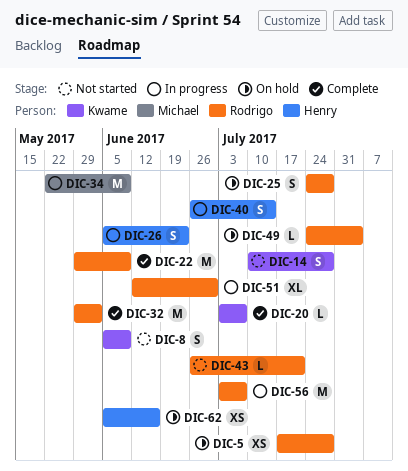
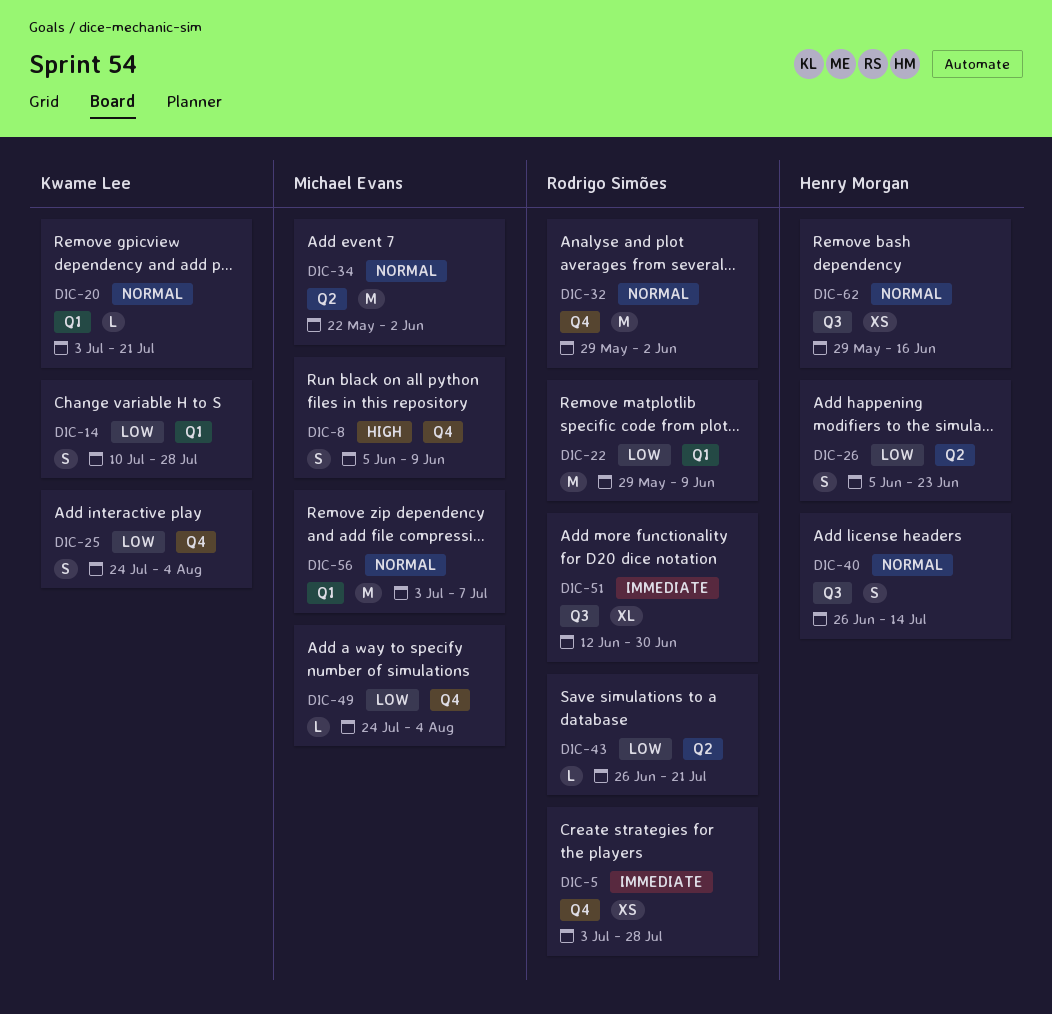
DIC-5, start: Jul 17 -> Jul 3
DIC-8, owner: Kwame Lee -> Michael Evans
DIC-20, due: Jul 7 -> Jul 21
DIC-25, owner: Rodrigo Simões -> Kwame Lee
DIC-25, due: Jul 28 -> Aug 4
DIC-34, due: Jun 9 -> Jun 2
DIC-49, owner: Rodrigo Simões -> Michael Evans
DIC-56, owner: Rodrigo Simões -> Michael Evans
DIC-62, start: Jun 5 -> May 29

